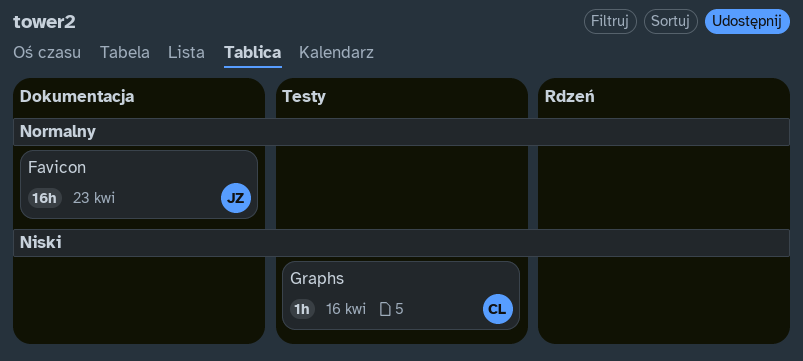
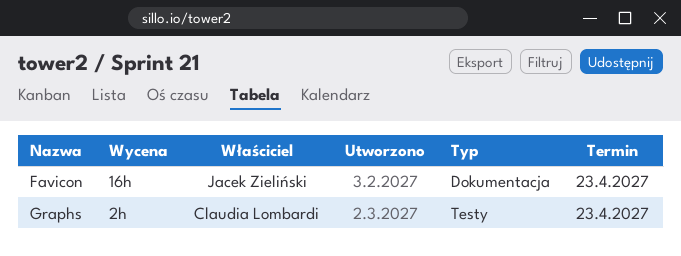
Graphs, estimate: 1h -> 2h
Graphs, due: Apr 16 -> Apr 23

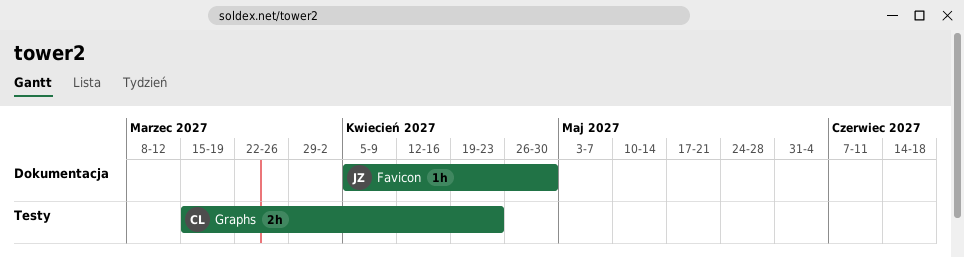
Favicon, estimate: 16h -> 1h
Favicon, due: Apr 23 -> Apr 30

